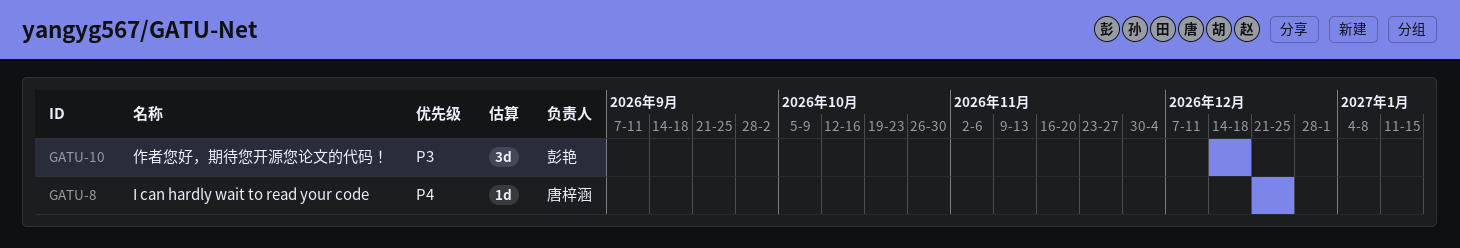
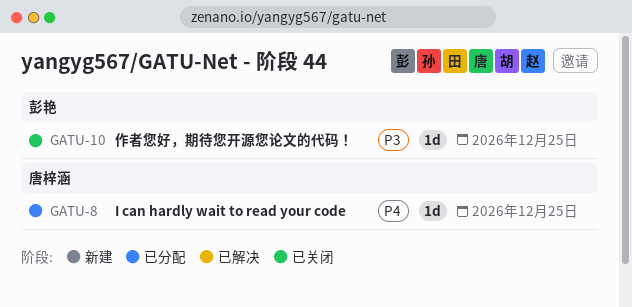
GATU-10, estimate: 3d -> 1d
GATU-10, due: Dec 18 -> Dec 25

